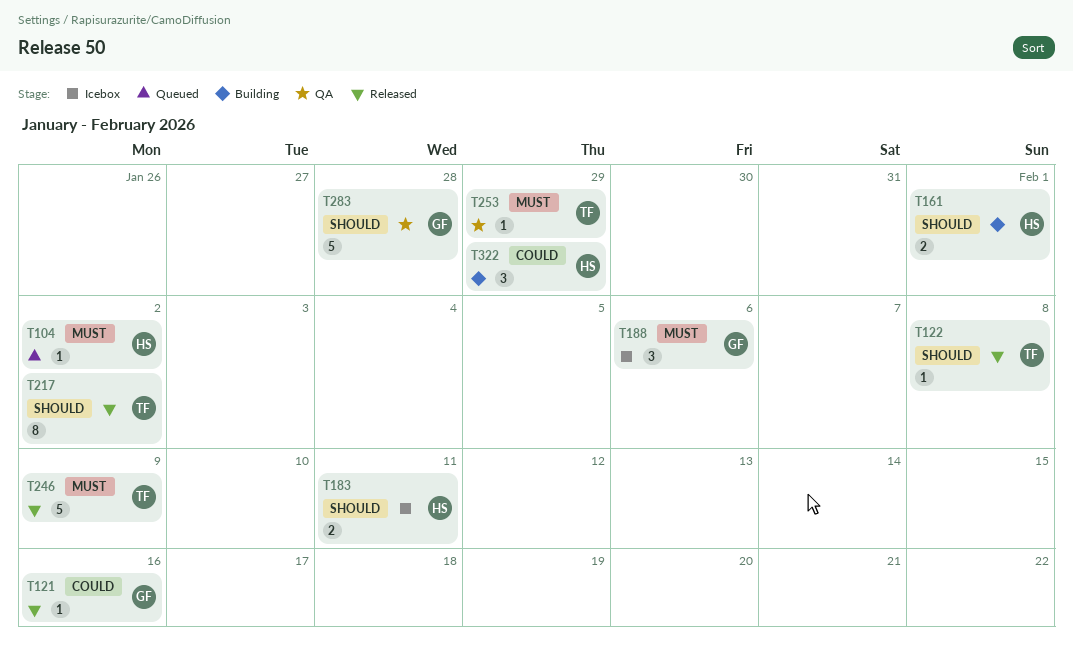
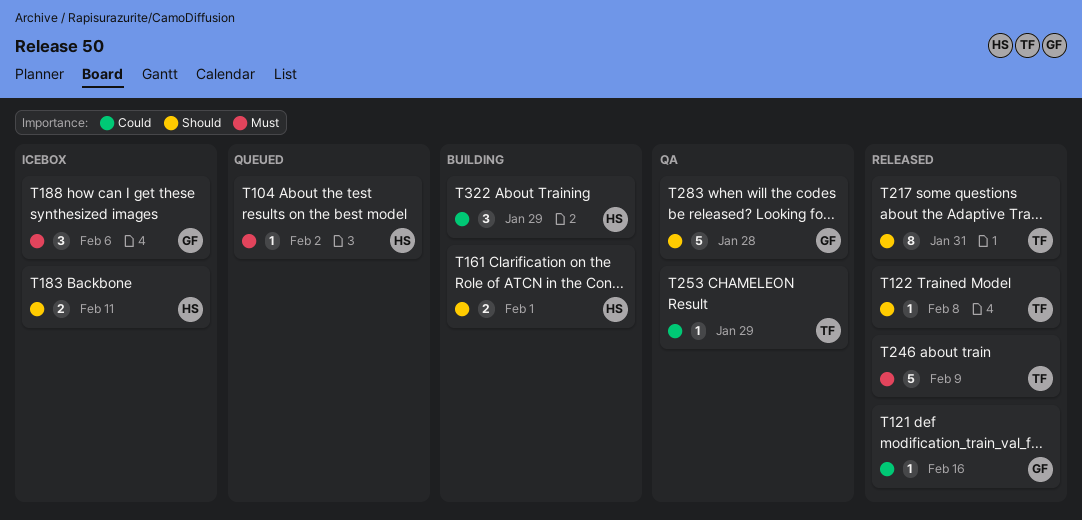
T217, due: Feb 2 -> Jan 31
T253, priority: Must -> Could

